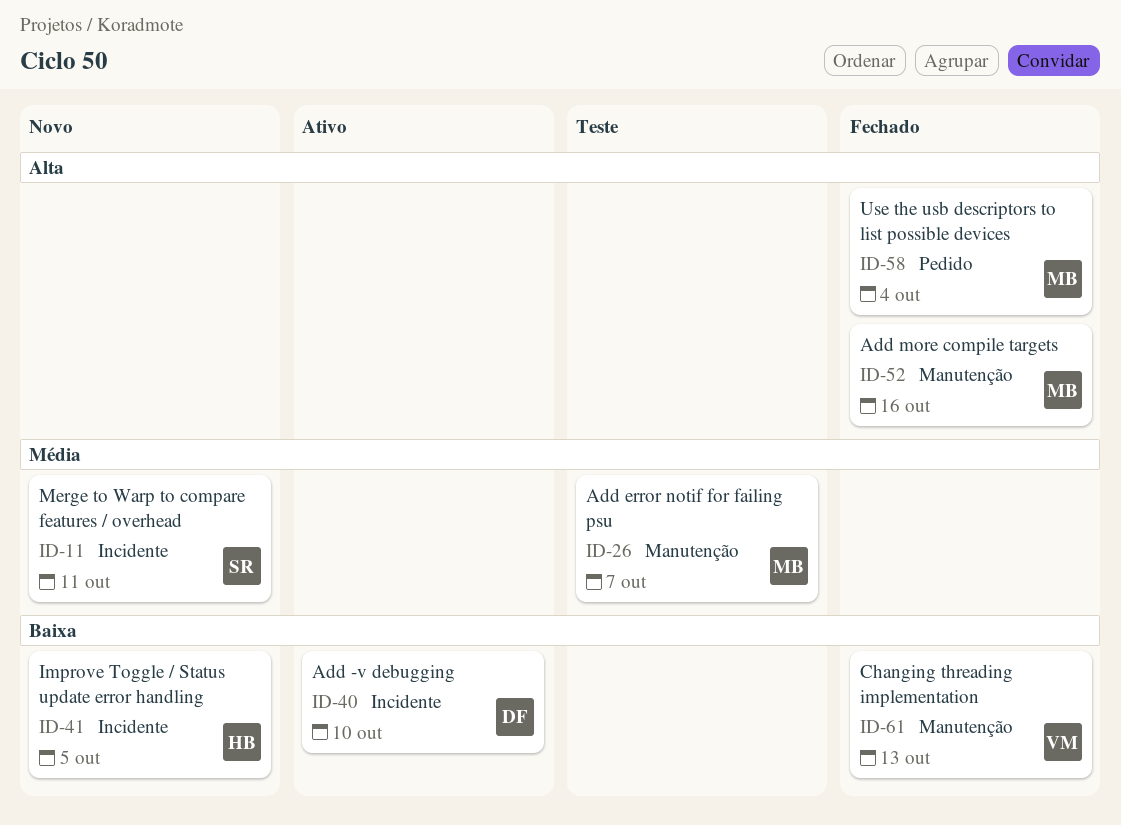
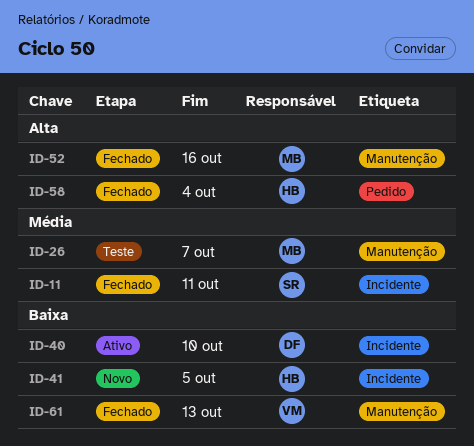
ID-11, status: Novo -> Fechado
ID-58, owner: MB -> HB

